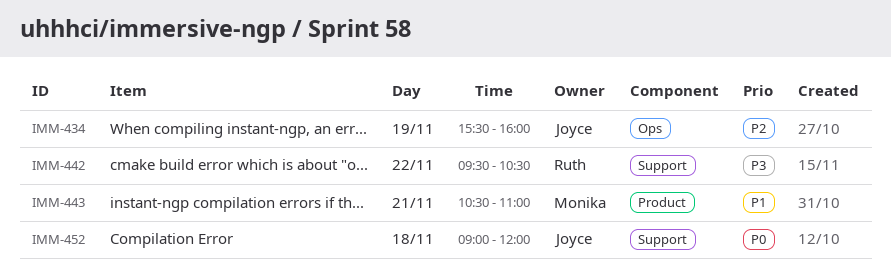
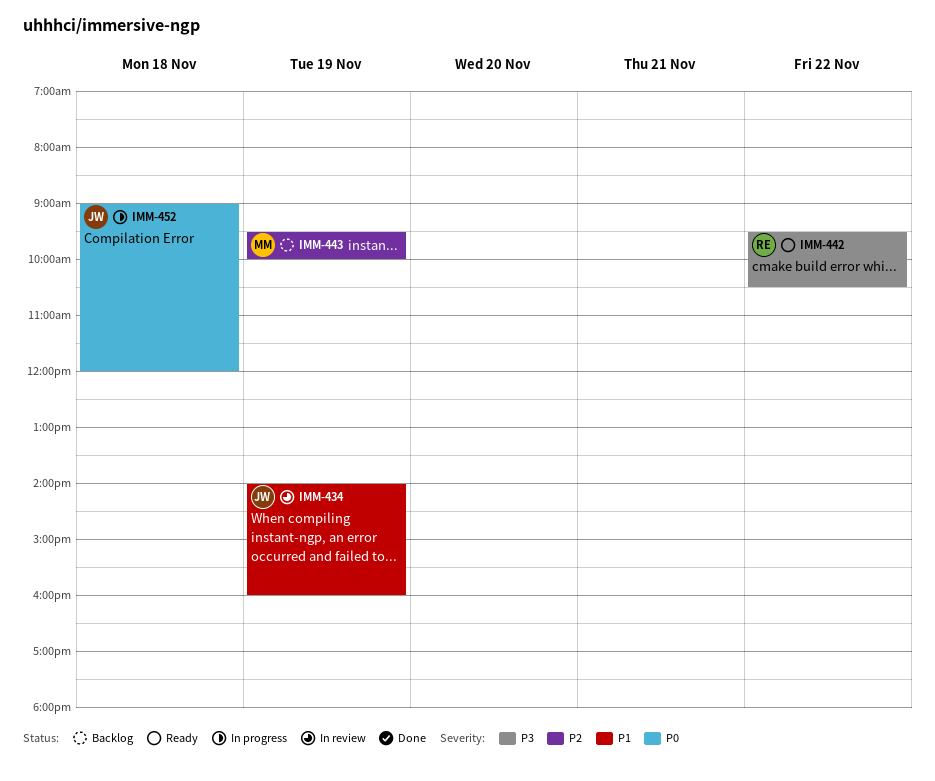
IMM-434, priority: P2 -> P1
IMM-434, begins: 15:30 -> 14:00
IMM-443, priority: P1 -> P2
IMM-443, day: Nov 21 -> Nov 19
IMM-443, begins: 10:30 -> 09:30
IMM-443, ends: 11:00 -> 10:00

